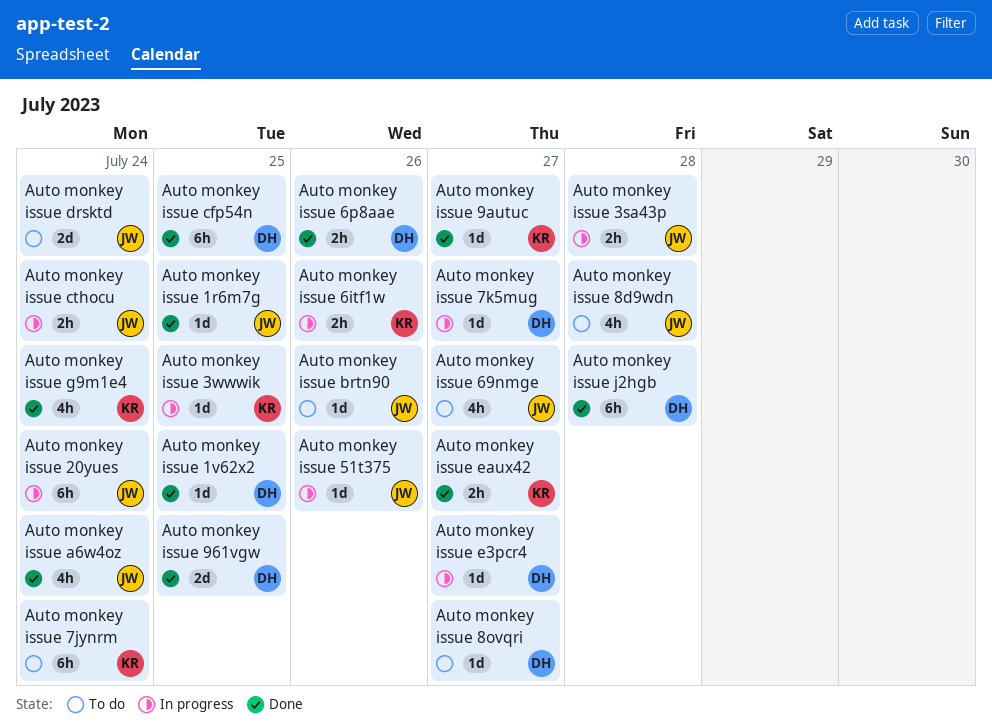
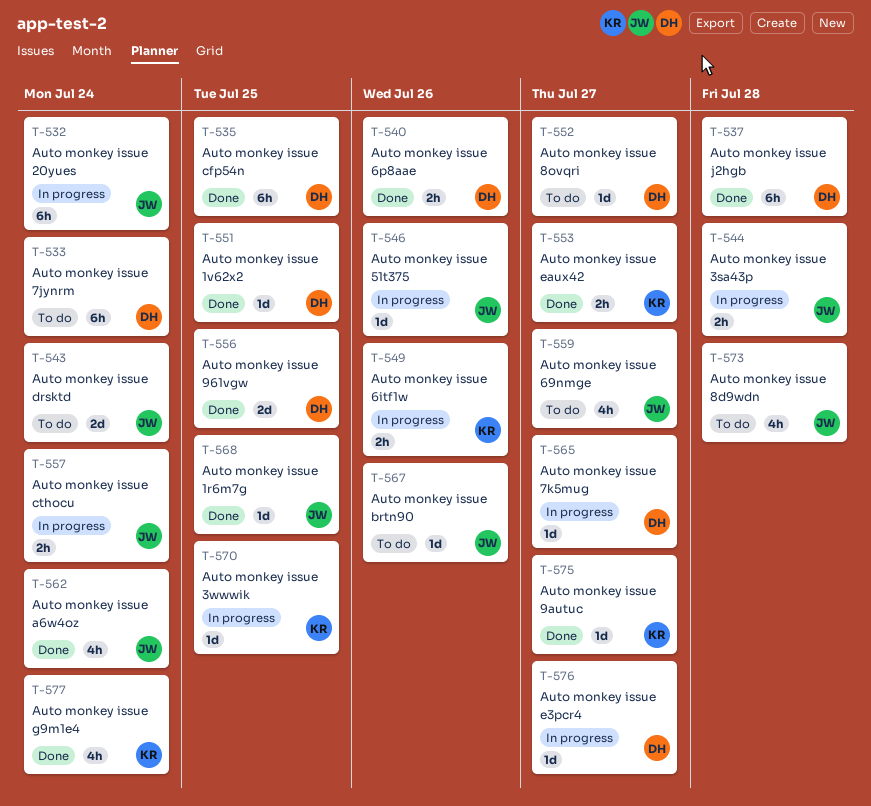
Auto monkey issue 7jynrm, owner: KR -> DH

